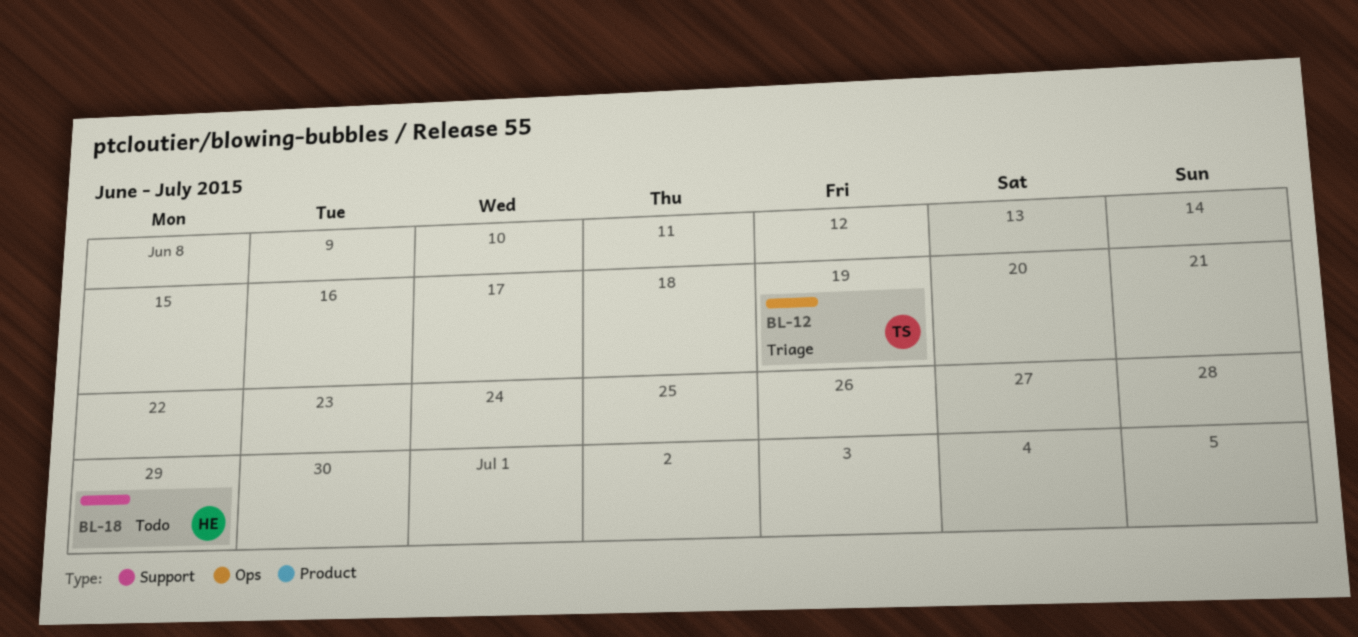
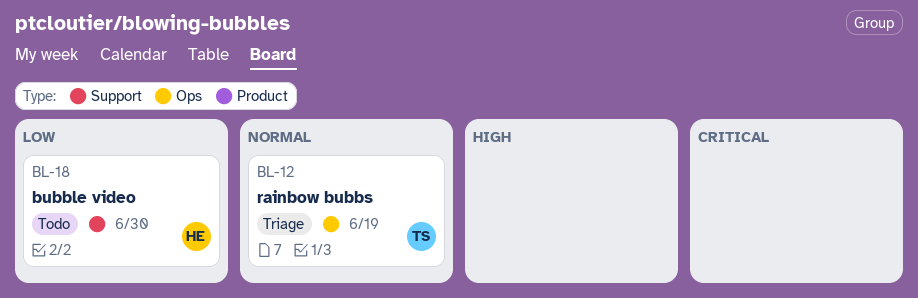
BL-18, due: Jun 29 -> Jun 30

